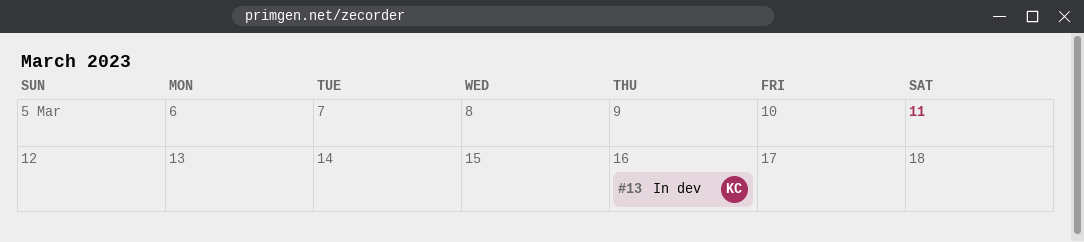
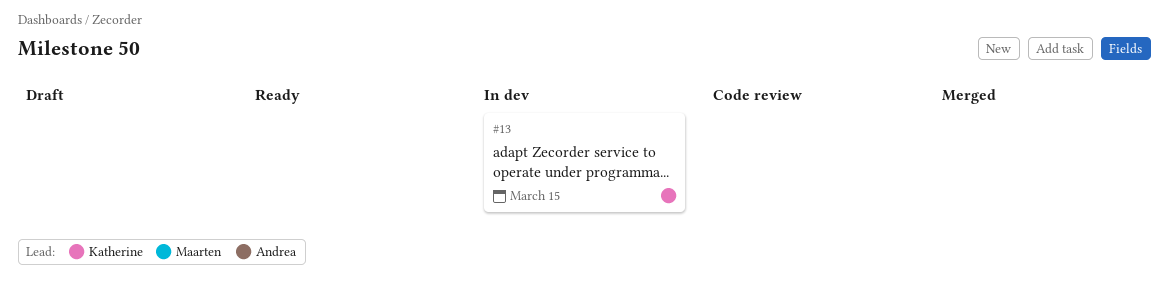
#13, due: Mar 16 -> Mar 15

